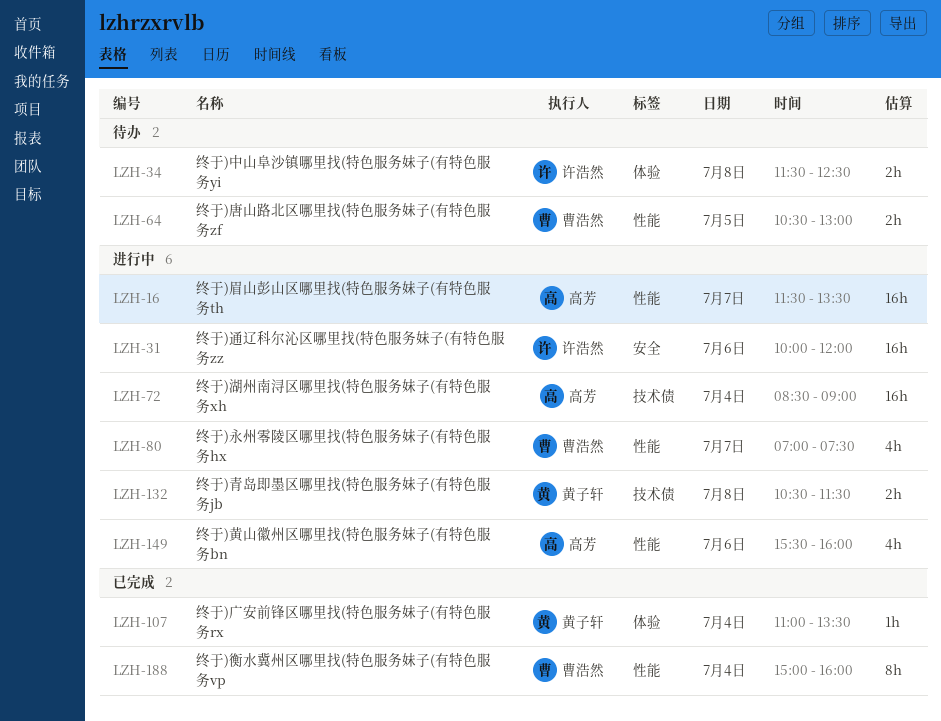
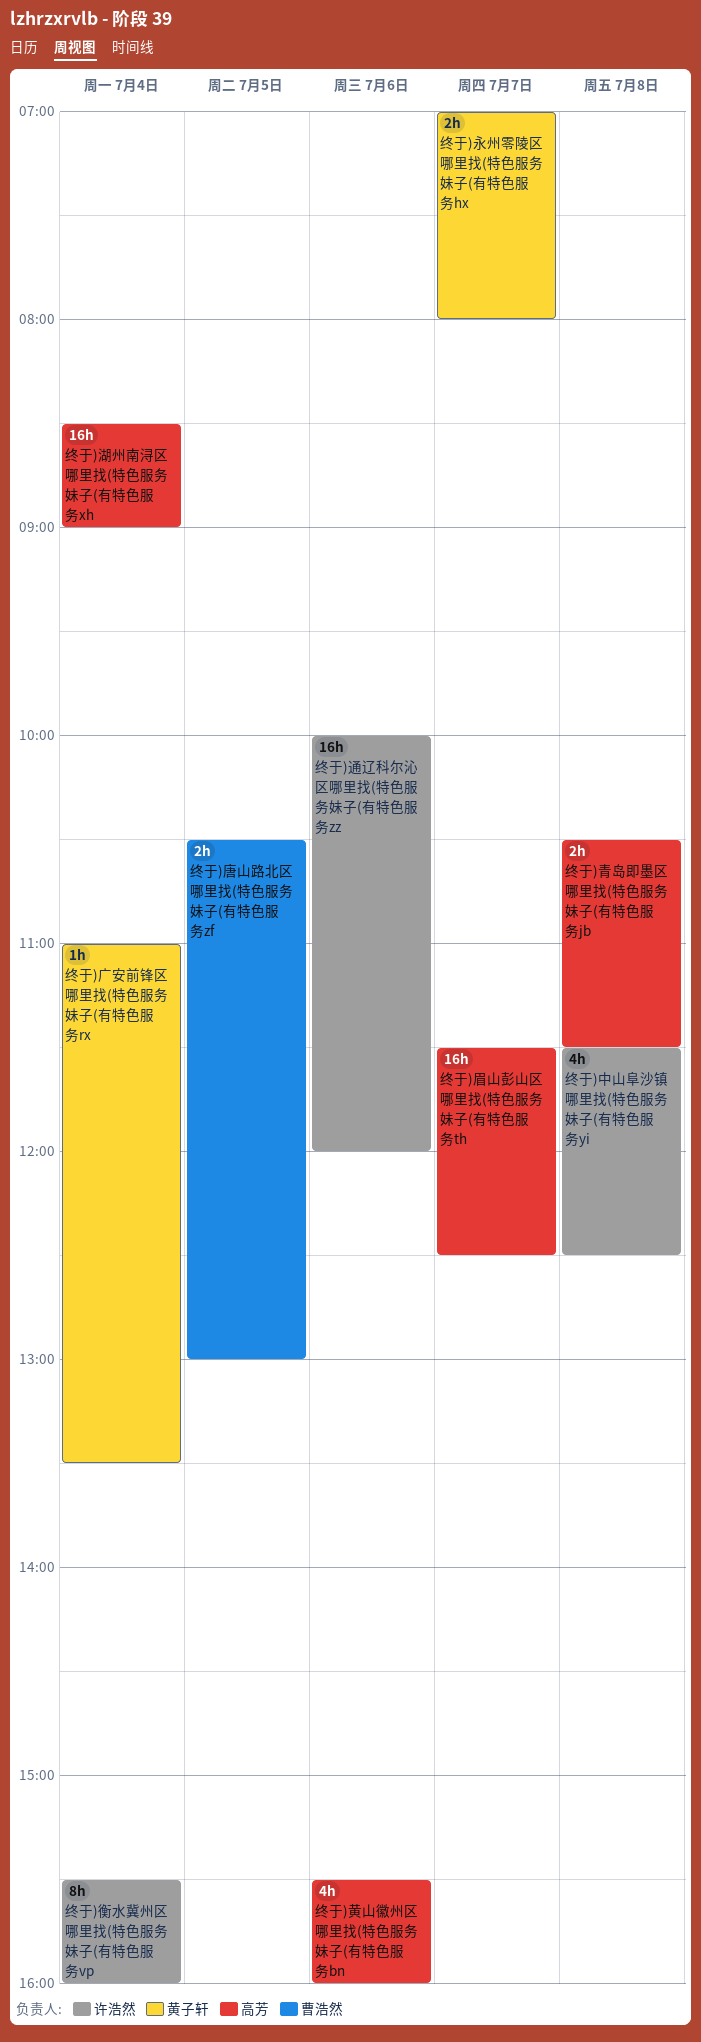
终于)中山阜沙镇哪里找(特色服务妹子(有特色服务yi, estimate: 2h -> 4h
终于)永州零陵区哪里找(特色服务妹子(有特色服务hx, owner: 曹浩然 -> 黄子轩
终于)永州零陵区哪里找(特色服务妹子(有特色服务hx, estimate: 4h -> 2h
终于)永州零陵区哪里找(特色服务妹子(有特色服务hx, ends: 07:30 -> 08:00
终于)眉山彭山区哪里找(特色服务妹子(有特色服务th, ends: 13:30 -> 12:30
终于)衡水冀州区哪里找(特色服务妹子(有特色服务vp, owner: 曹浩然 -> 许浩然
终于)衡水冀州区哪里找(特色服务妹子(有特色服务vp, begins: 15:00 -> 15:30
终于)青岛即墨区哪里找(特色服务妹子(有特色服务jb, owner: 黄子轩 -> 高芳

